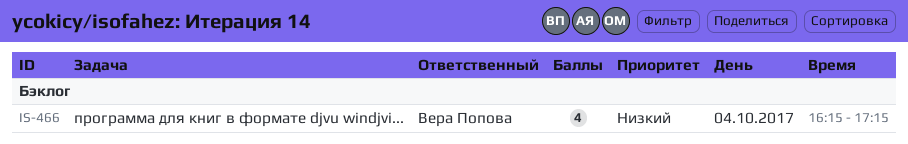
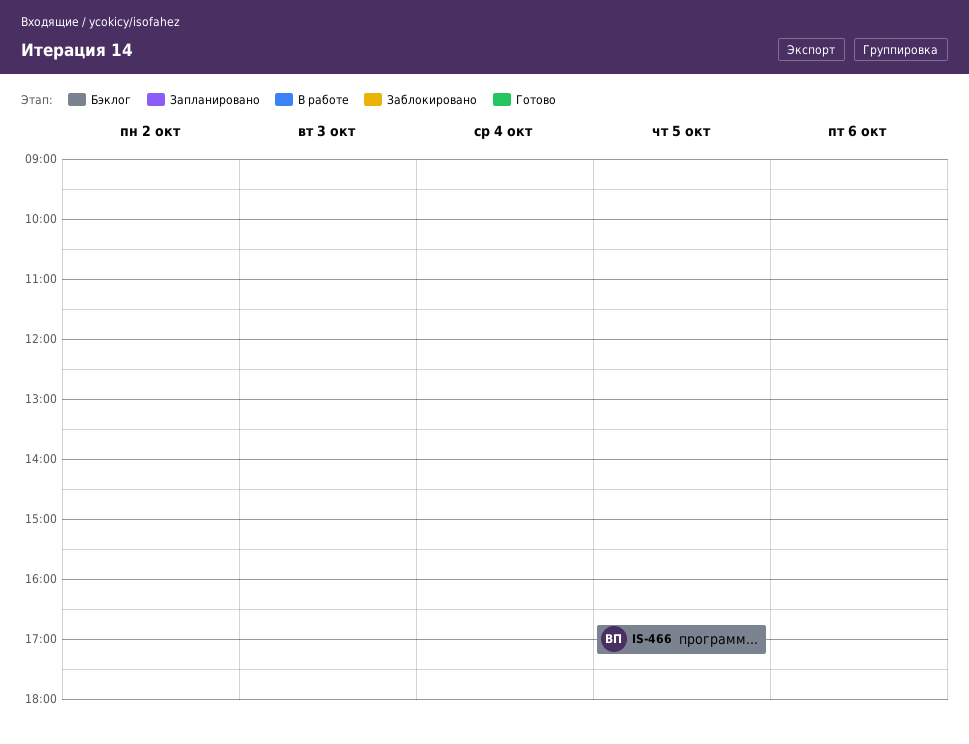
IS-466, day: Oct 4 -> Oct 5
IS-466, begins: 16:15 -> 16:45

